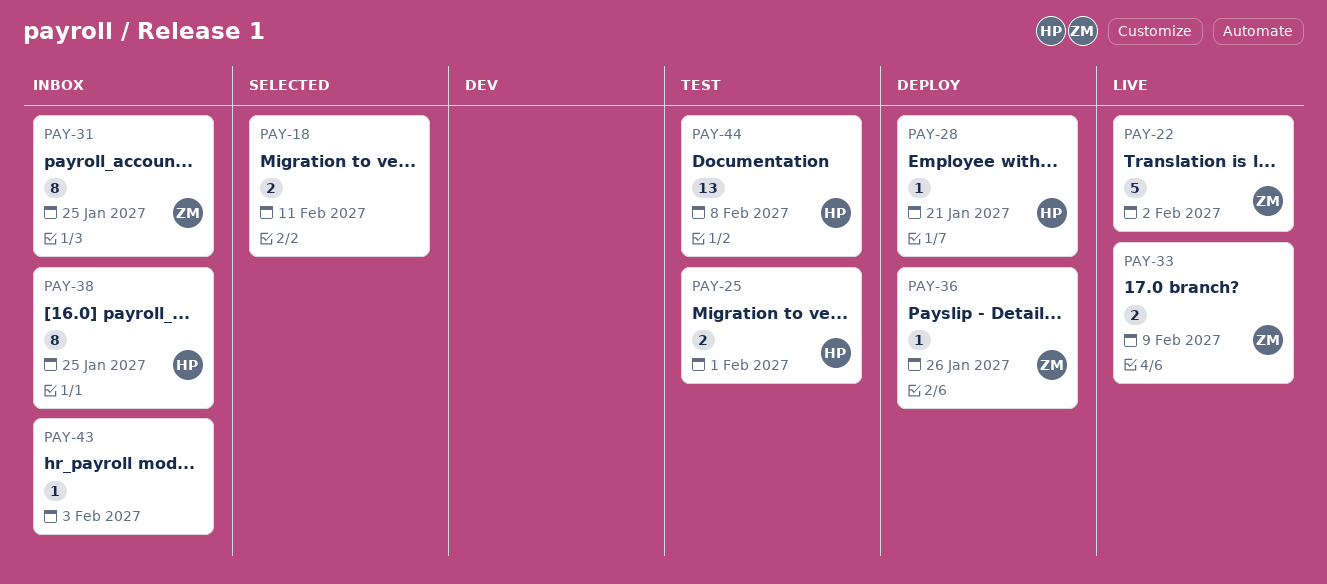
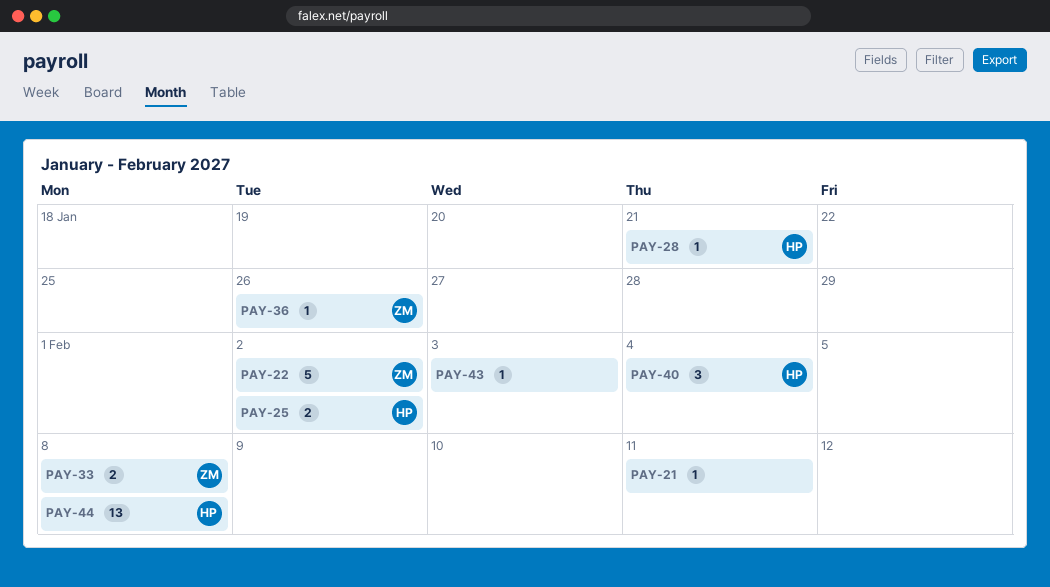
PAY-18: present -> none
PAY-21: none -> present
PAY-25, due: Feb 1 -> Feb 2
PAY-31: present -> none
PAY-33, due: Feb 9 -> Feb 8
PAY-38: present -> none
PAY-40: none -> present

